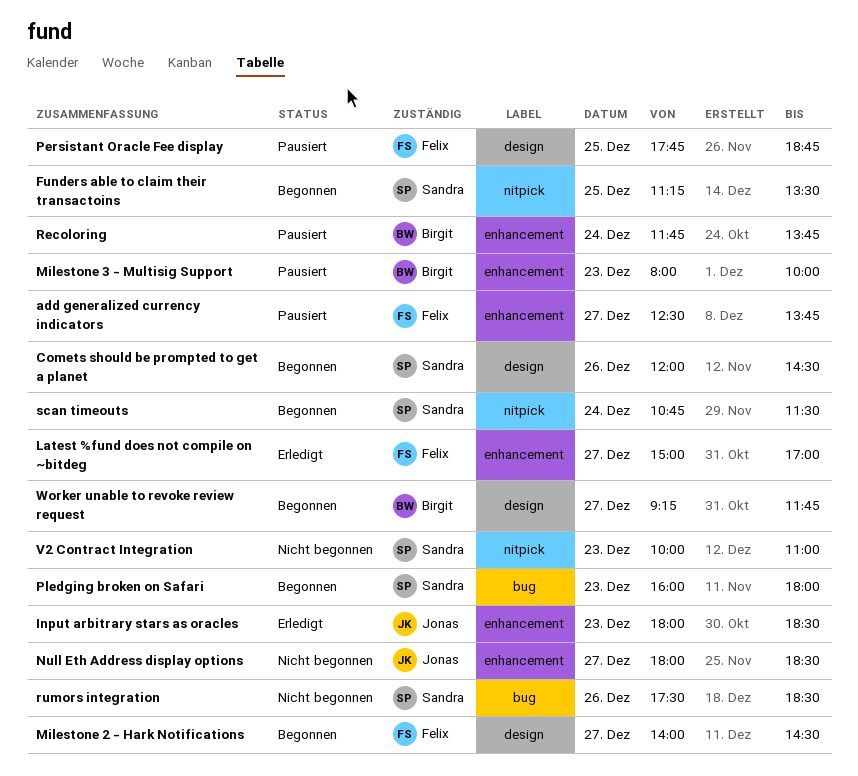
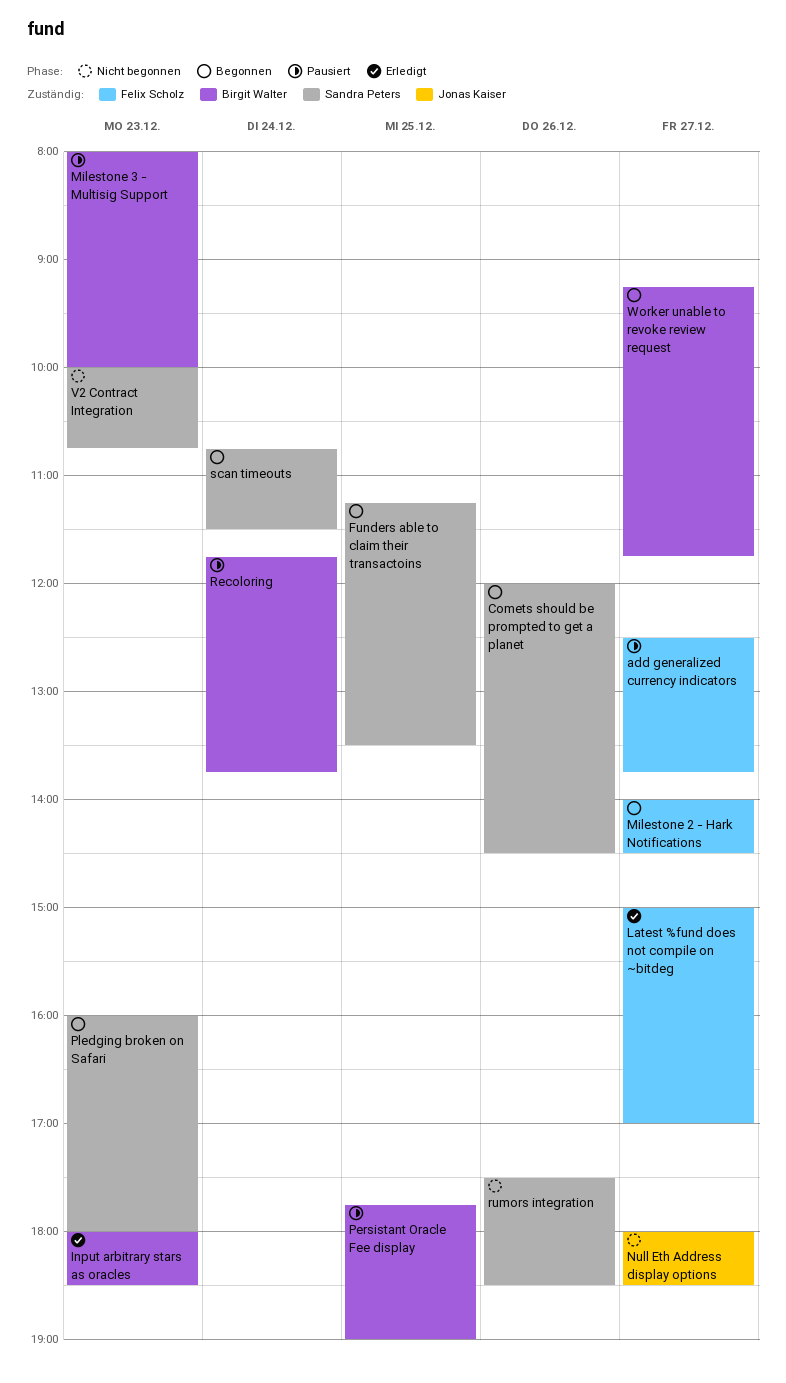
Input arbitrary stars as oracles, owner: Jonas Kaiser -> Birgit Walter
Persistant Oracle Fee display, owner: Felix Scholz -> Birgit Walter
Persistant Oracle Fee display, ends: 18:45 -> 19:00
V2 Contract Integration, ends: 11:00 -> 10:45

